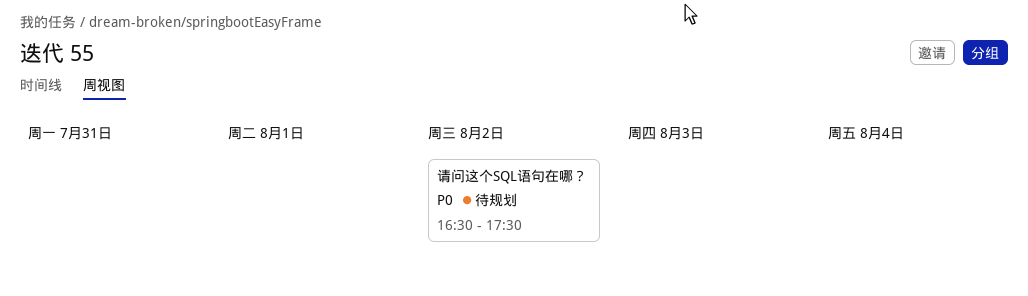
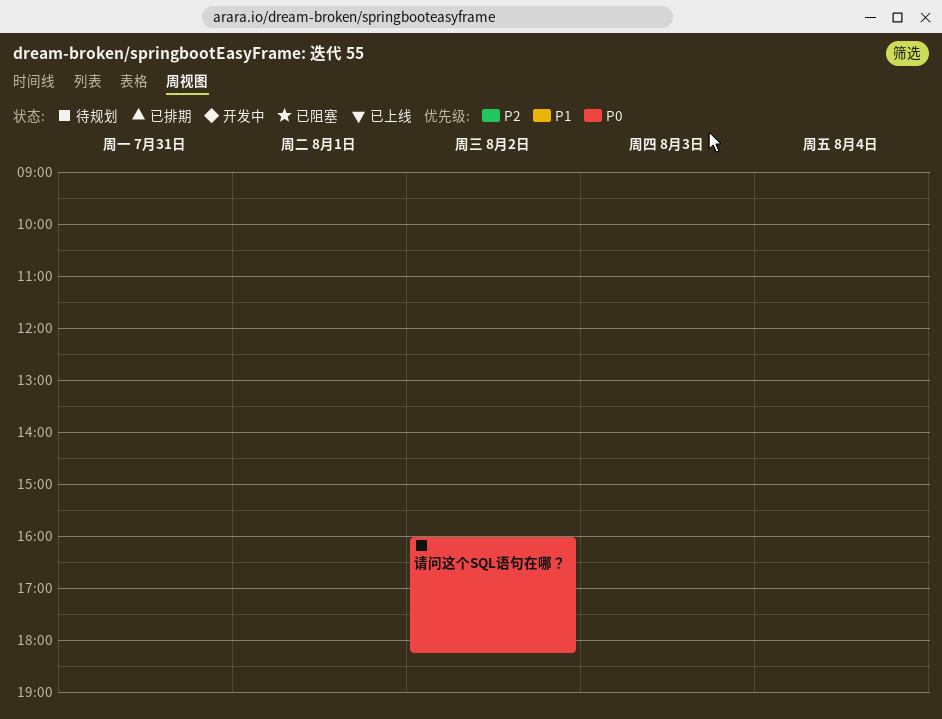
请问这个SQL语句在哪？, begins: 16:30 -> 16:00
请问这个SQL语句在哪？, ends: 17:30 -> 18:15

